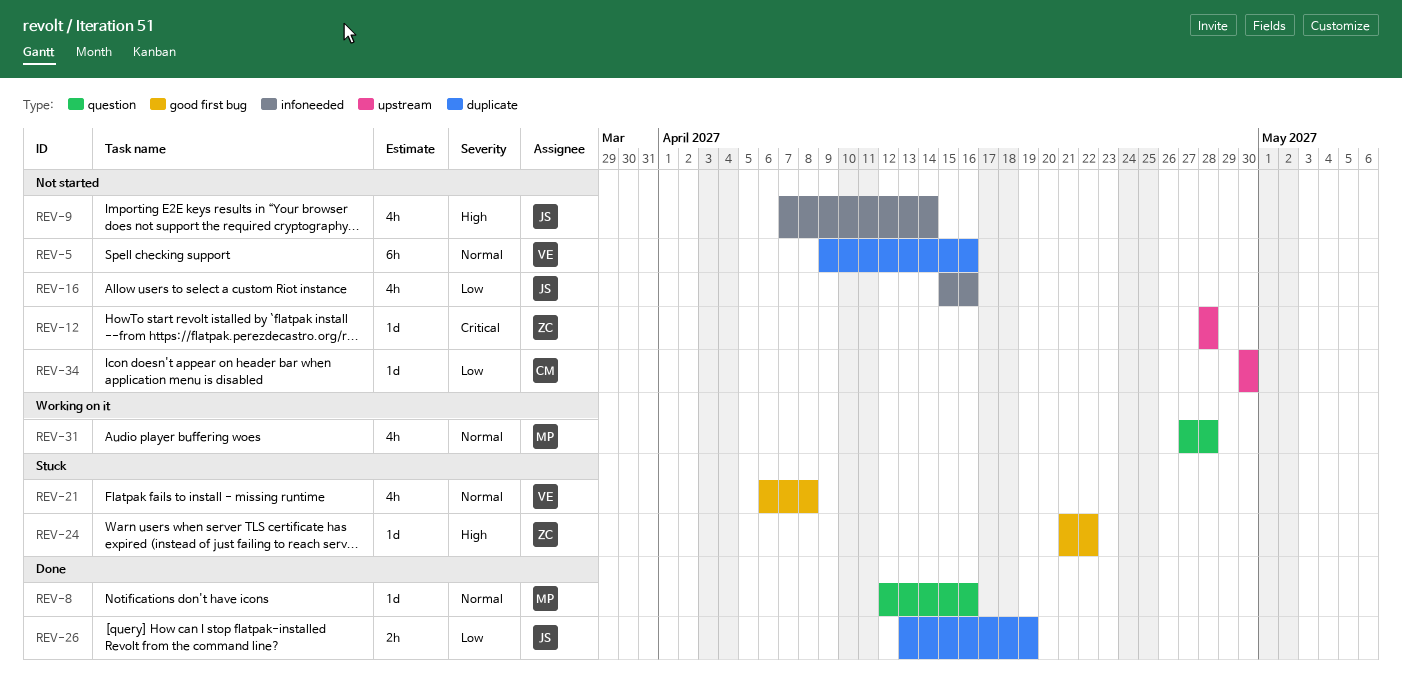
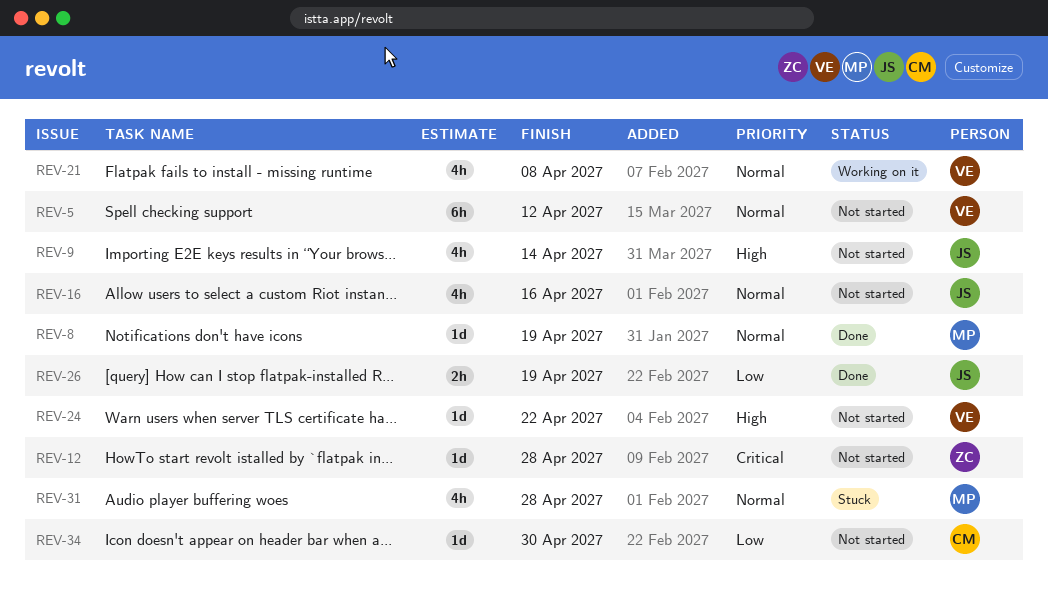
REV-5, due: Apr 16 -> Apr 12
REV-8, due: Apr 16 -> Apr 19
REV-16, priority: Low -> Normal
REV-21, status: Stuck -> Working on it
REV-24, status: Stuck -> Not started
REV-24, owner: ZC -> VE
REV-31, status: Working on it -> Stuck

